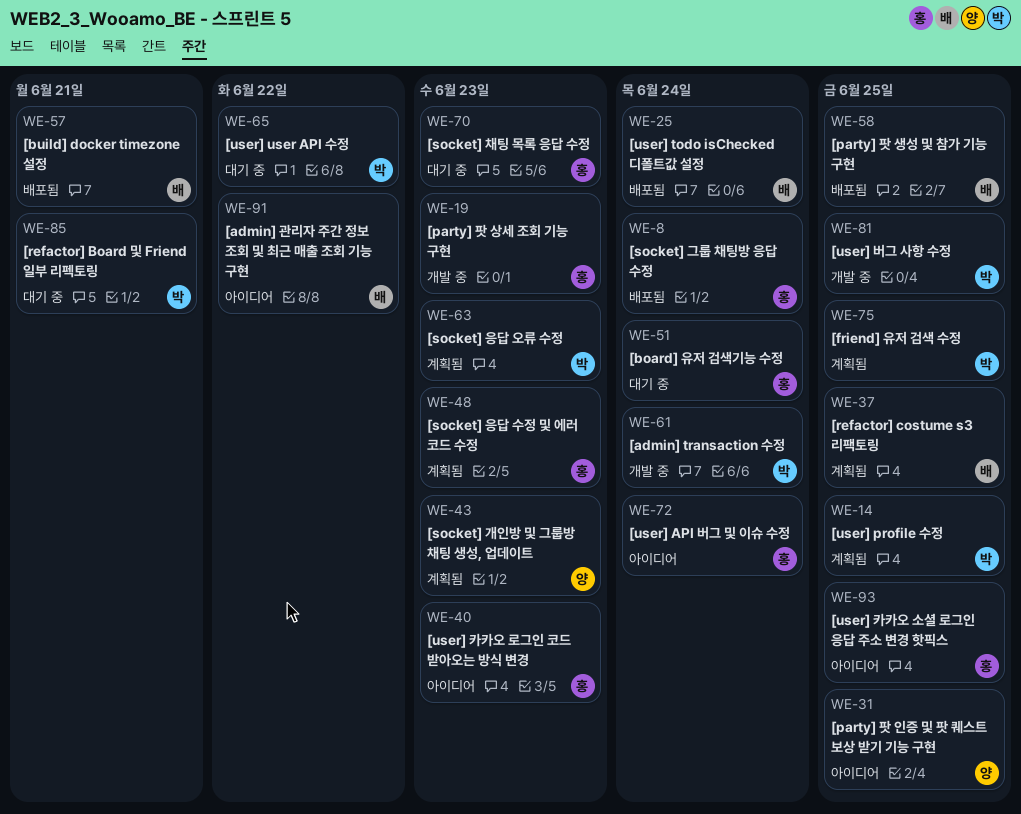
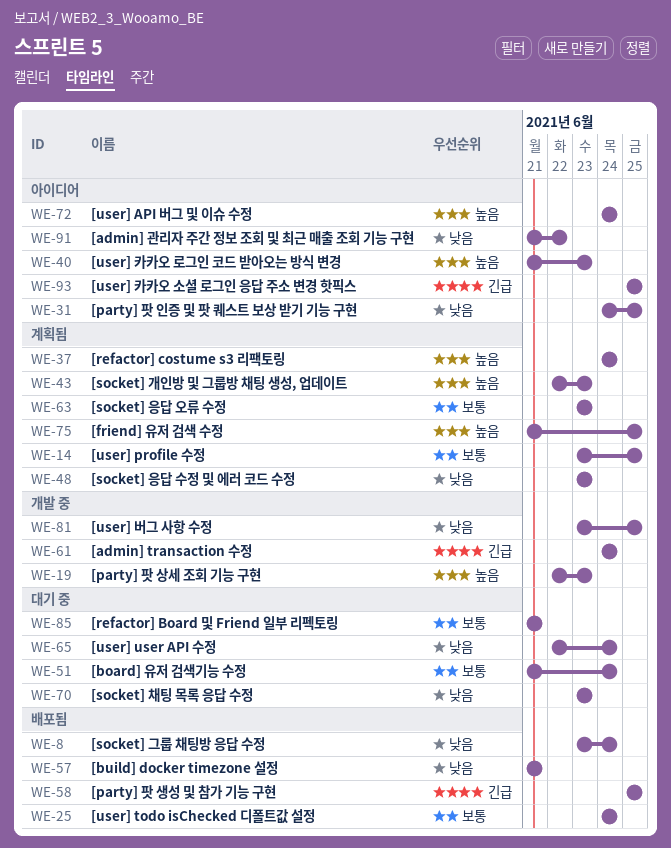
WE-37, due: Jun 25 -> Jun 24
WE-65, due: Jun 22 -> Jun 24

